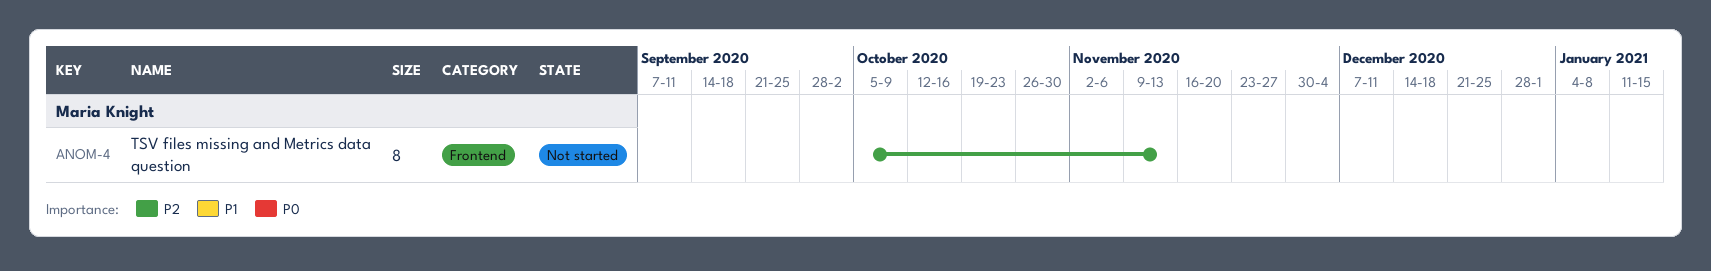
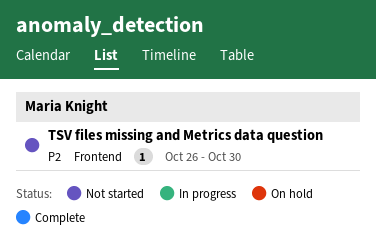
TSV files missing and Metrics data question, estimate: 8 -> 1
TSV files missing and Metrics data question, start: Oct 5 -> Oct 26
TSV files missing and Metrics data question, due: Nov 13 -> Oct 30

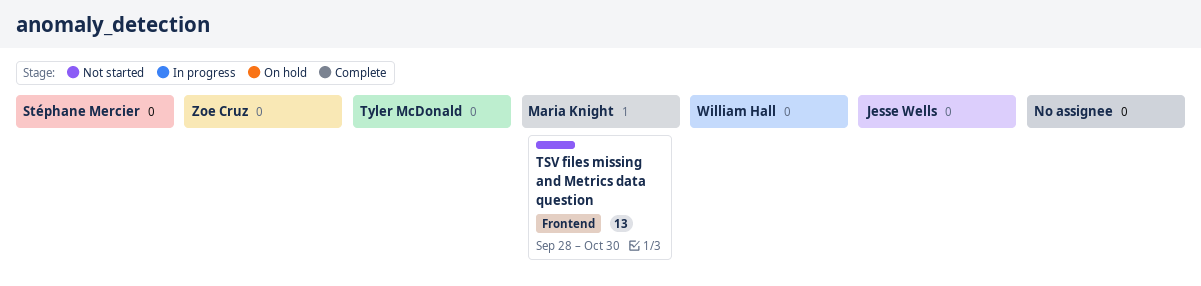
TSV files missing and Metrics data question, estimate: 1 -> 13
TSV files missing and Metrics data question, start: Oct 26 -> Sep 28

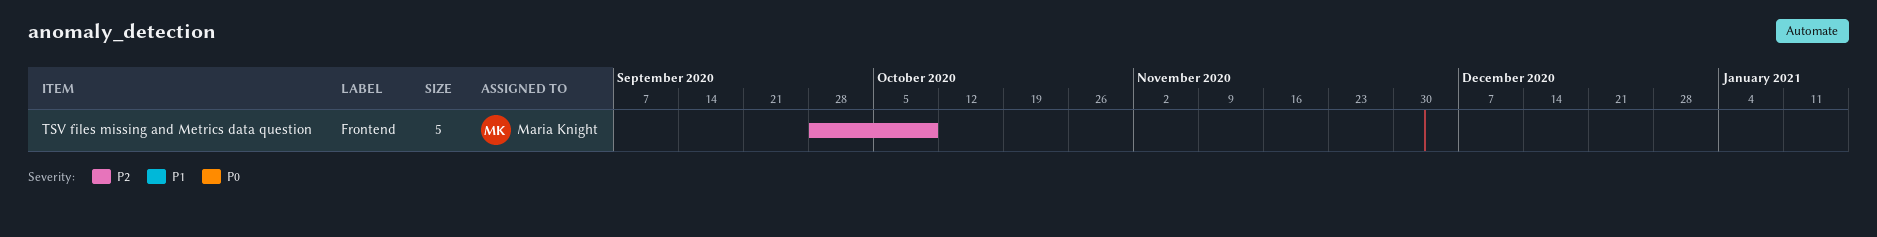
TSV files missing and Metrics data question, estimate: 13 -> 5
TSV files missing and Metrics data question, due: Oct 30 -> Oct 9

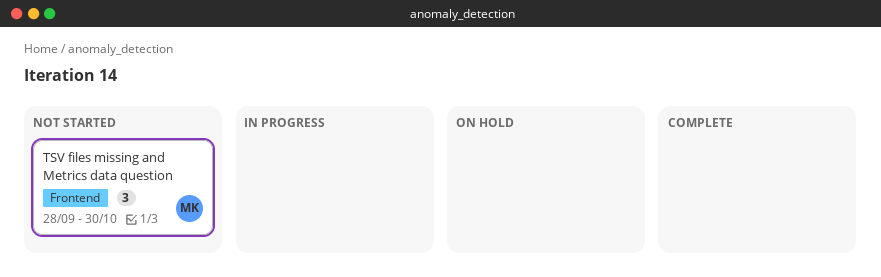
TSV files missing and Metrics data question, estimate: 5 -> 3
TSV files missing and Metrics data question, due: Oct 9 -> Oct 30

